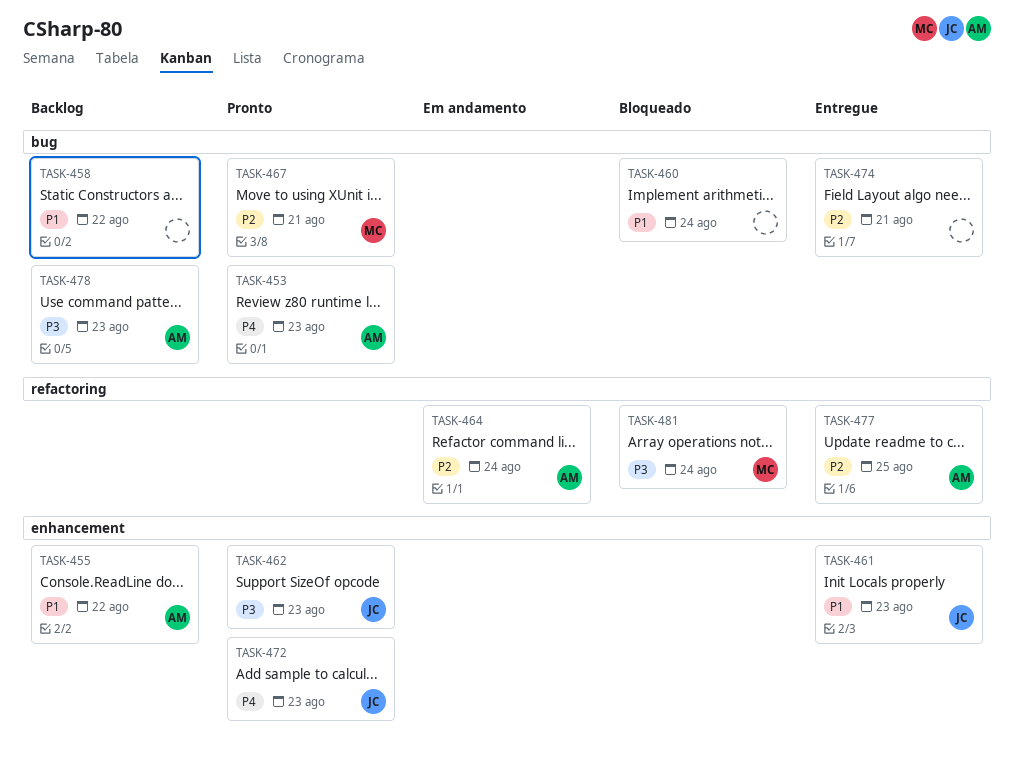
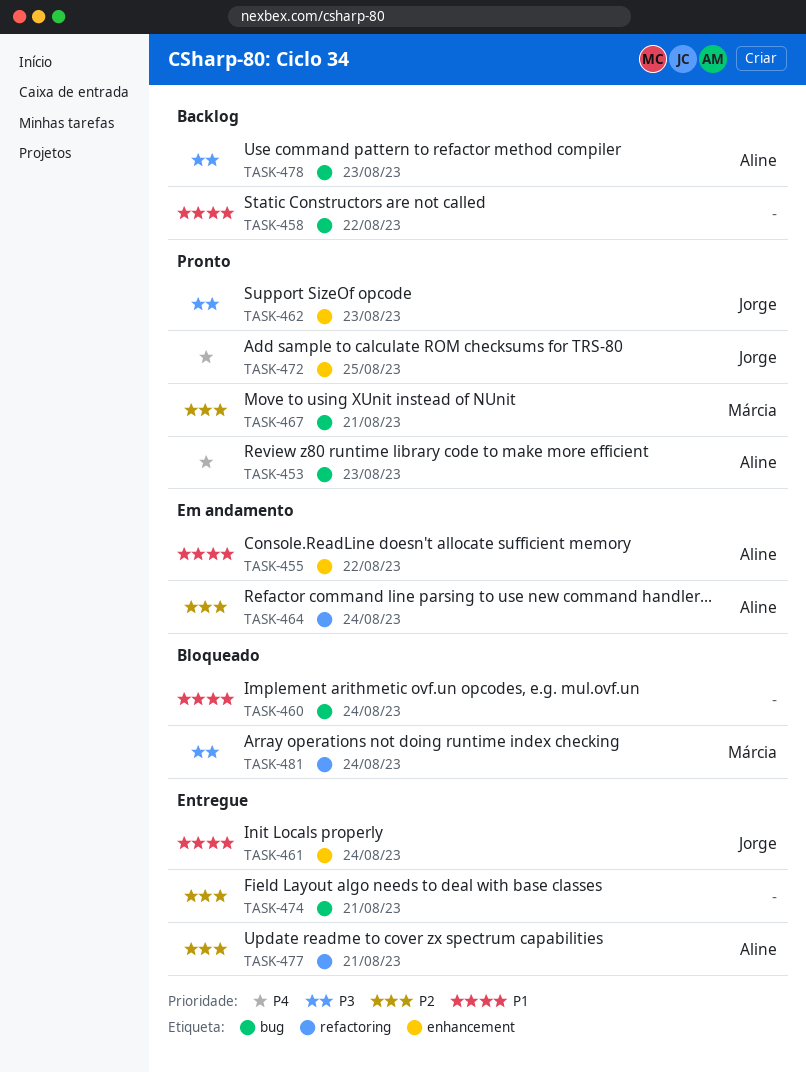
TASK-455, status: Backlog -> Em andamento
TASK-461, due: Aug 23 -> Aug 24
TASK-472, due: Aug 23 -> Aug 25
TASK-477, due: Aug 25 -> Aug 21

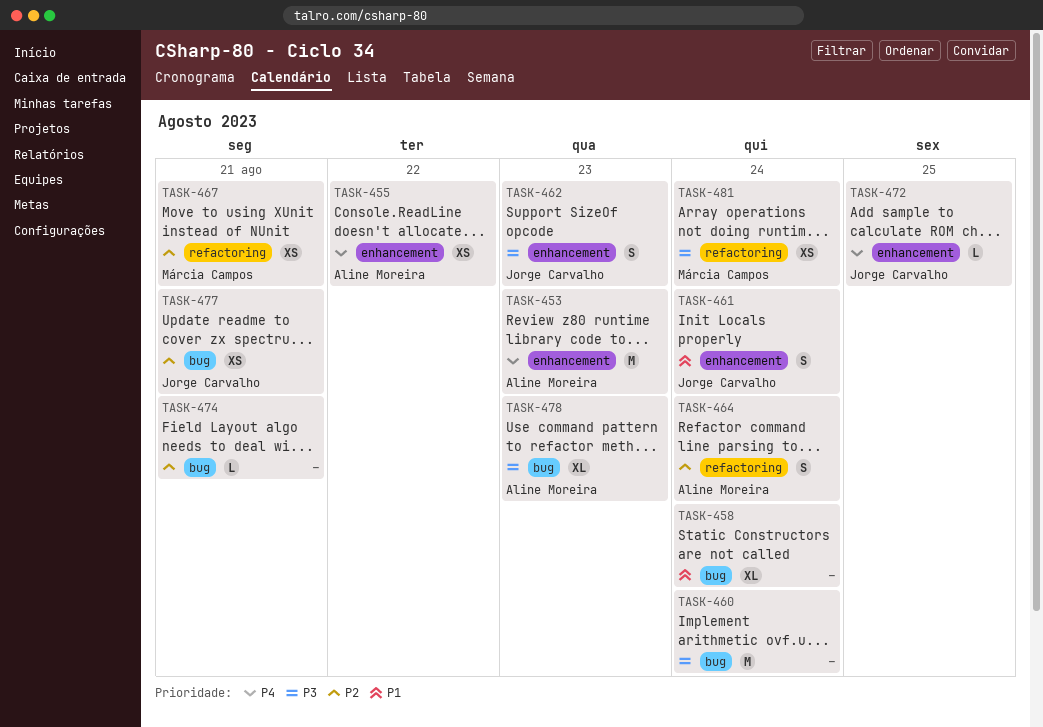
TASK-453, label: bug -> enhancement
TASK-455, priority: P1 -> P4
TASK-458, due: Aug 22 -> Aug 24
TASK-460, priority: P1 -> P3
TASK-467, label: bug -> refactoring
TASK-477, owner: Aline Moreira -> Jorge Carvalho
TASK-477, label: refactoring -> bug

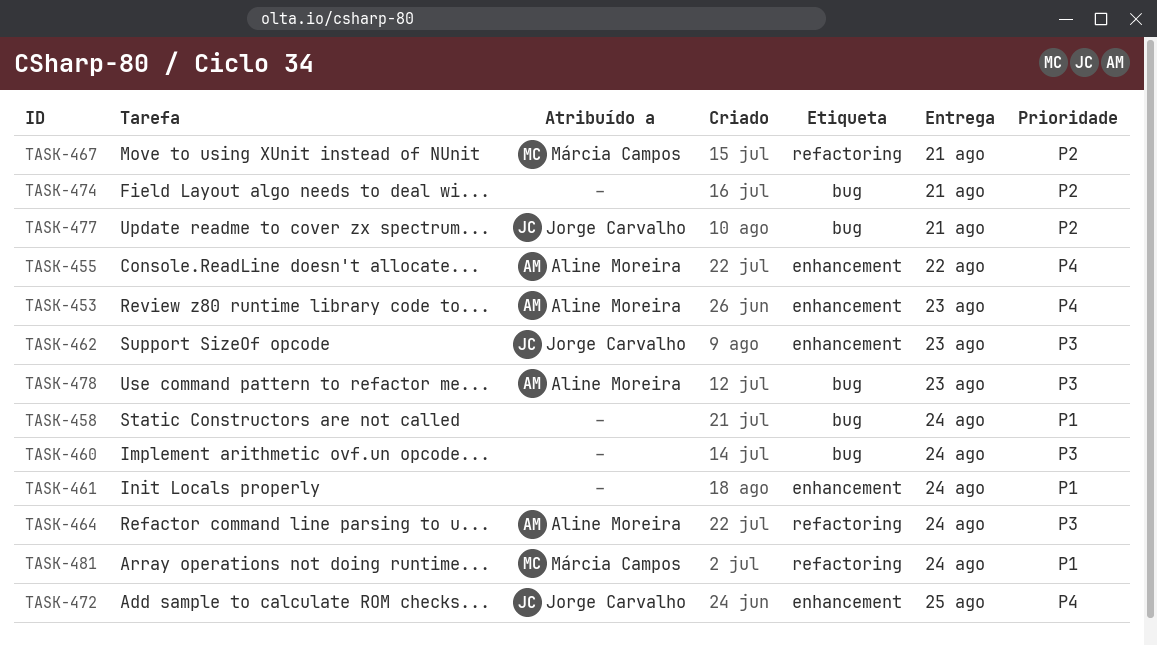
TASK-461, owner: Jorge Carvalho -> none
TASK-464, priority: P2 -> P3
TASK-481, priority: P3 -> P1

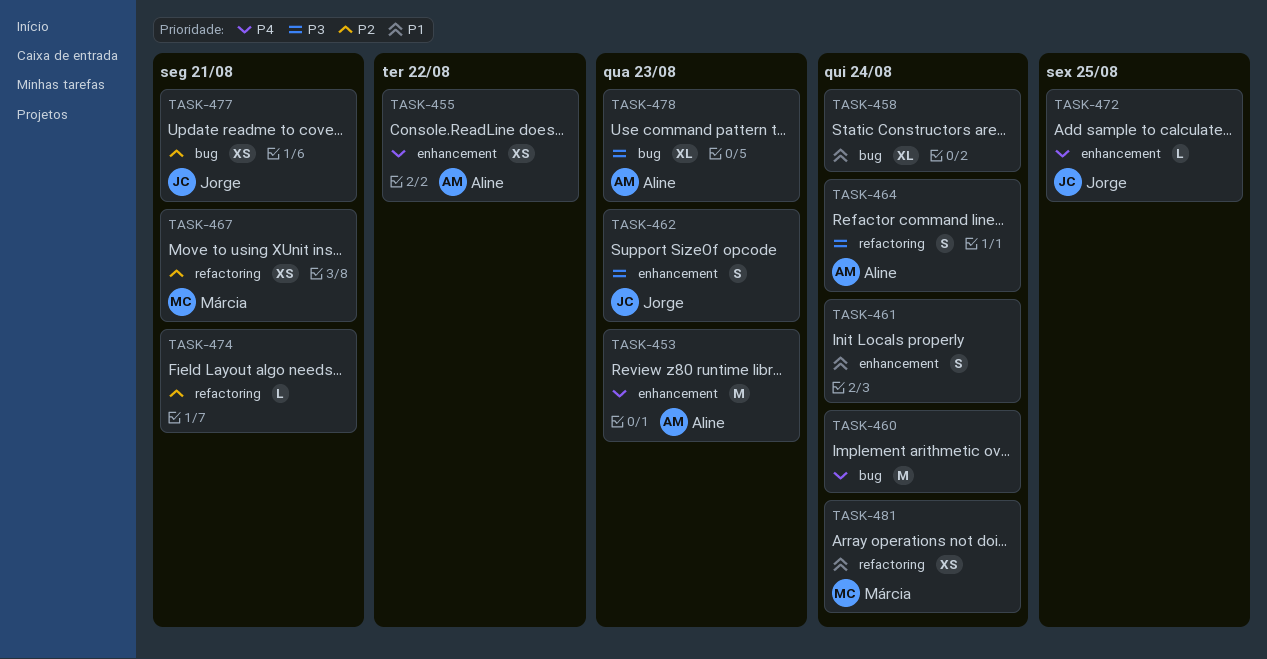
TASK-460, priority: P3 -> P4
TASK-474, label: bug -> refactoring

